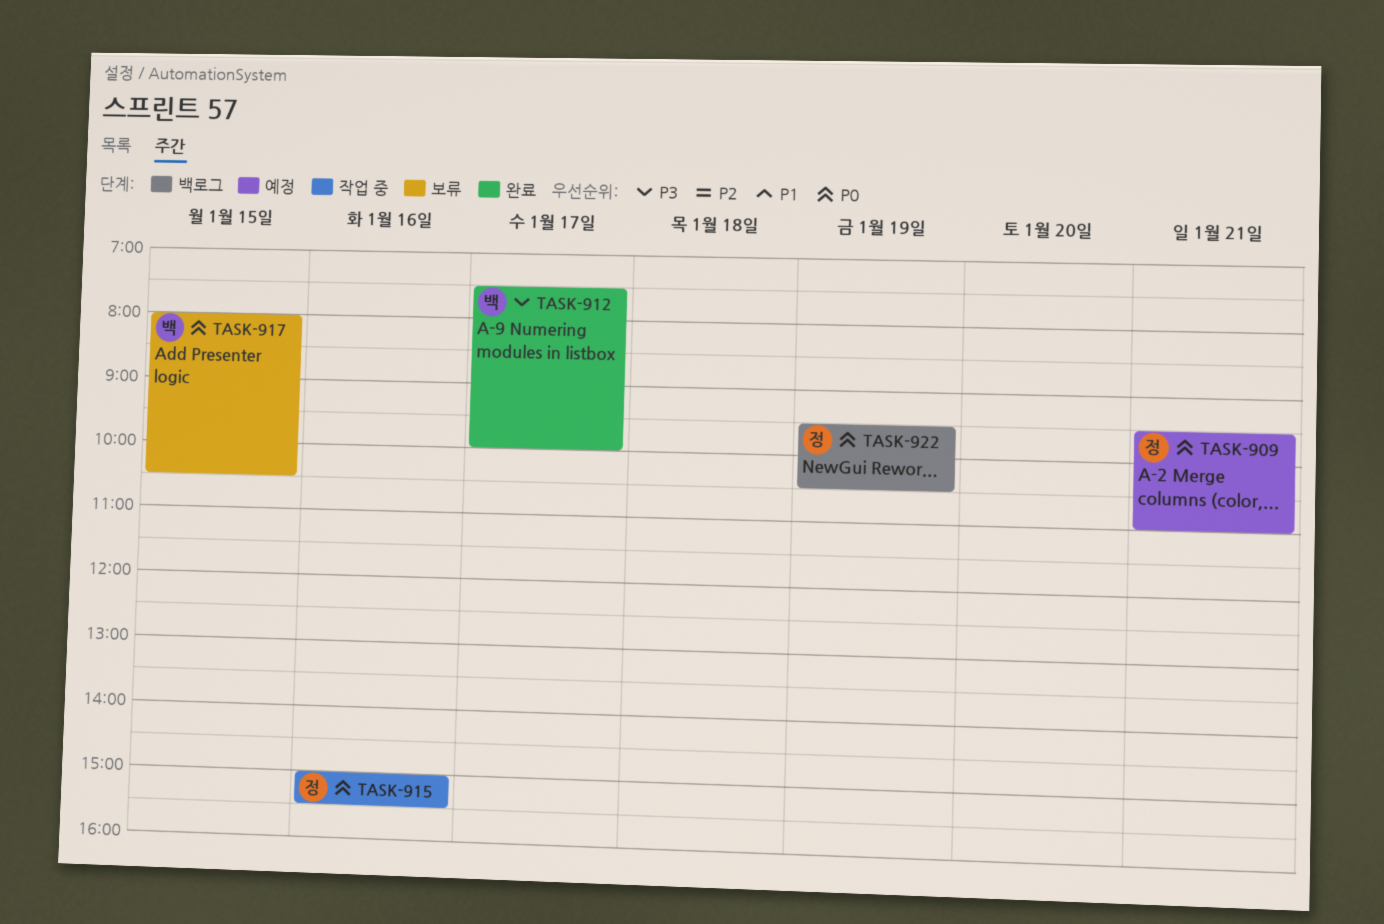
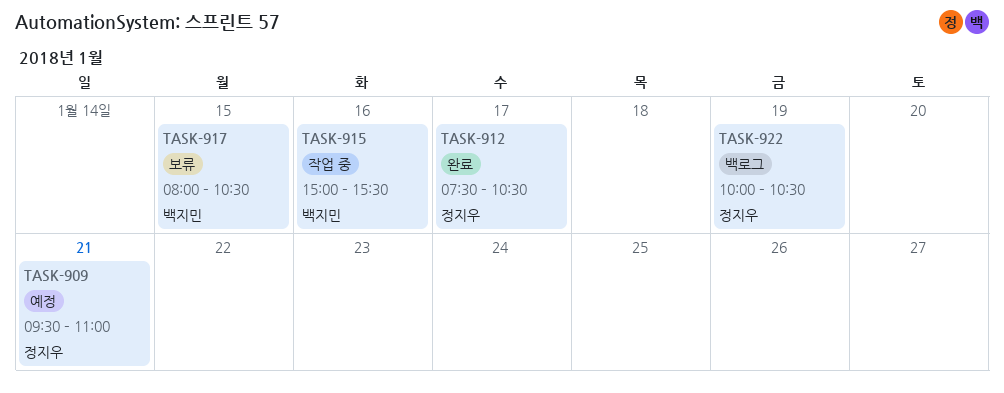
TASK-912, owner: 백지민 -> 정지우
TASK-912, ends: 10:00 -> 10:30
TASK-915, owner: 정지우 -> 백지민
TASK-922, begins: 09:30 -> 10:00

